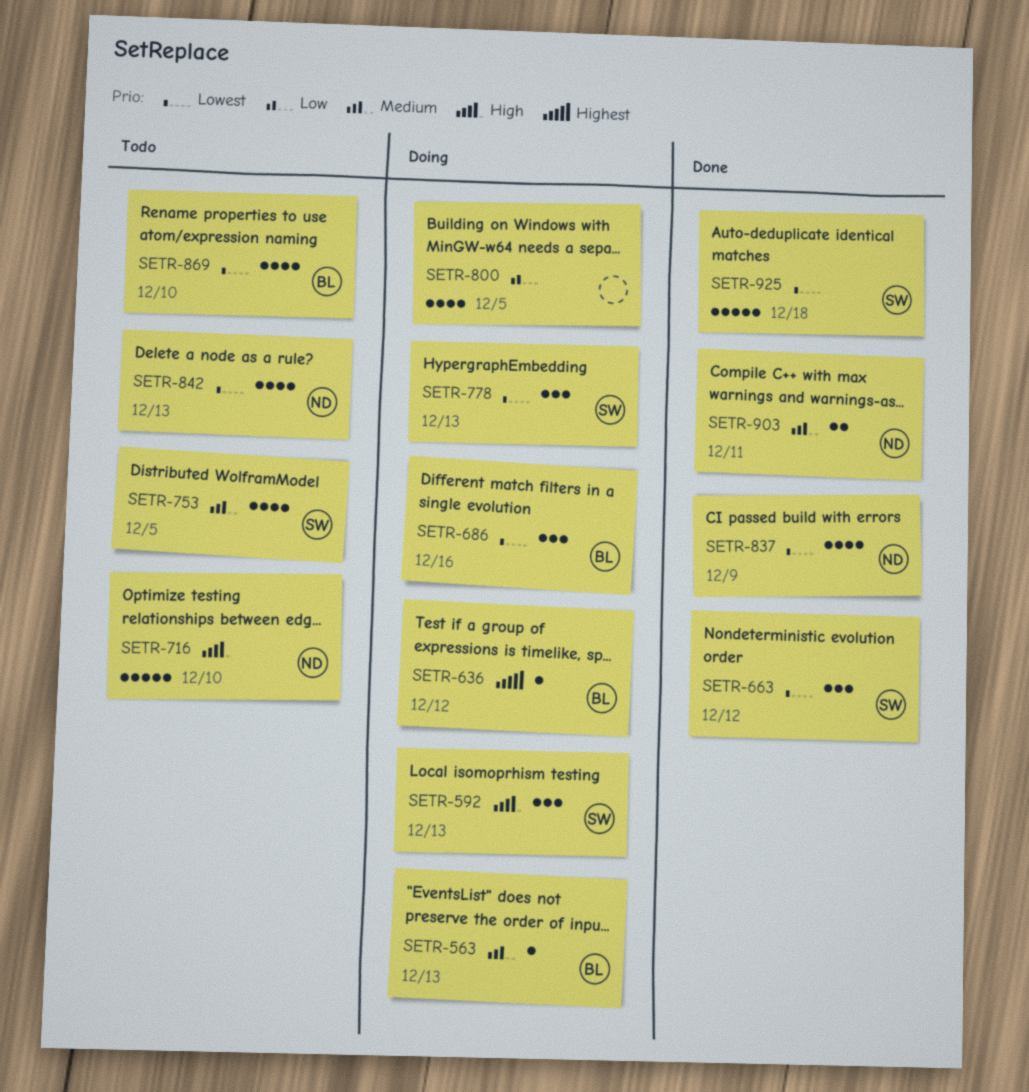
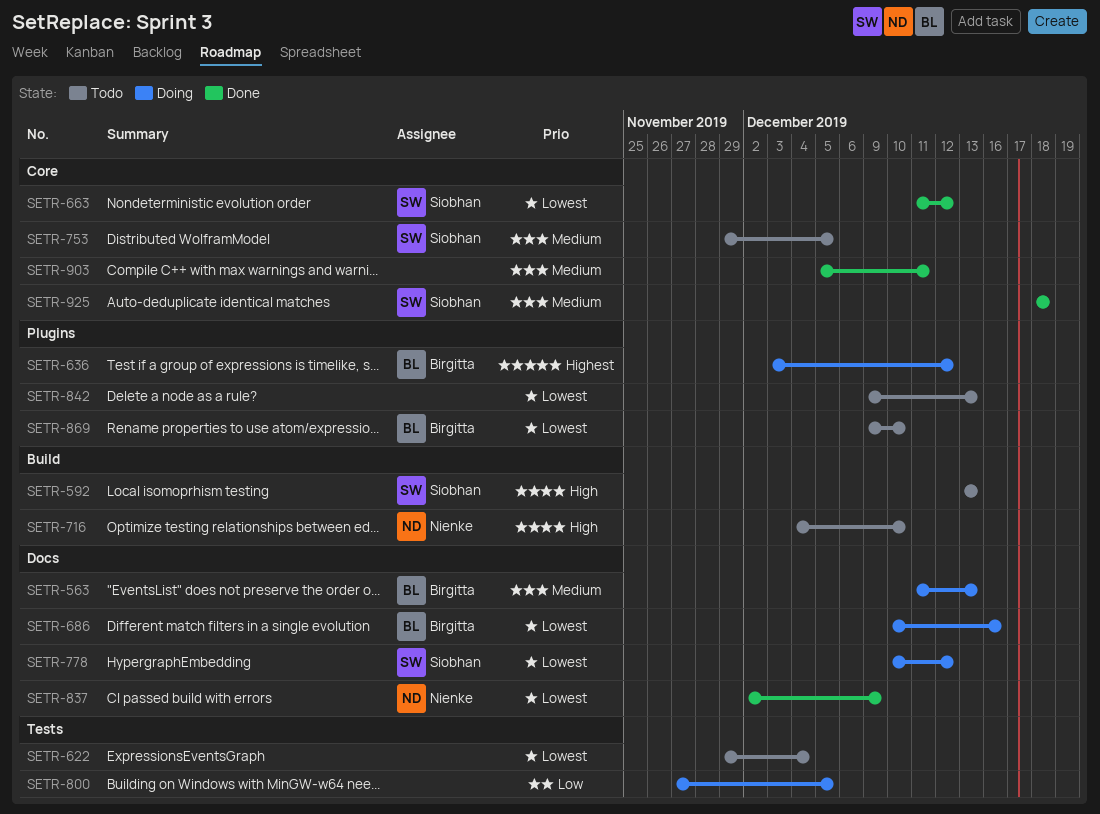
SETR-592, status: Doing -> Todo
SETR-622: none -> present
SETR-778, due: Dec 13 -> Dec 12
SETR-842, owner: Nienke -> none
SETR-903, owner: Nienke -> none
SETR-925, priority: Lowest -> Medium

